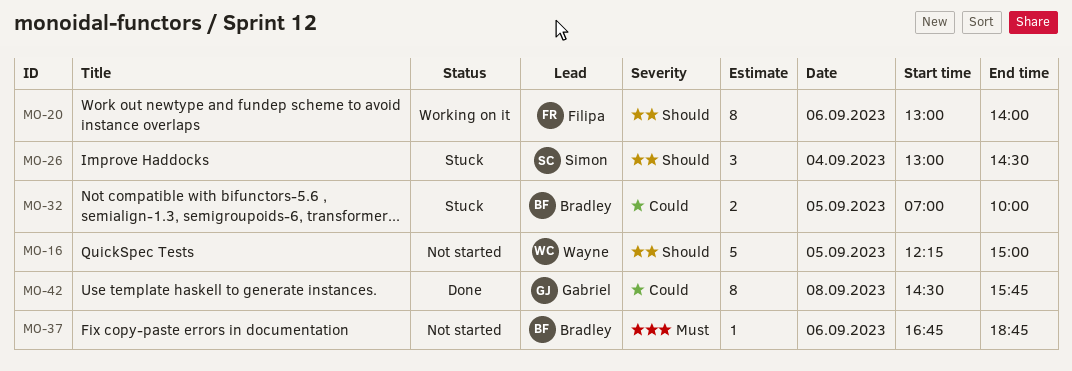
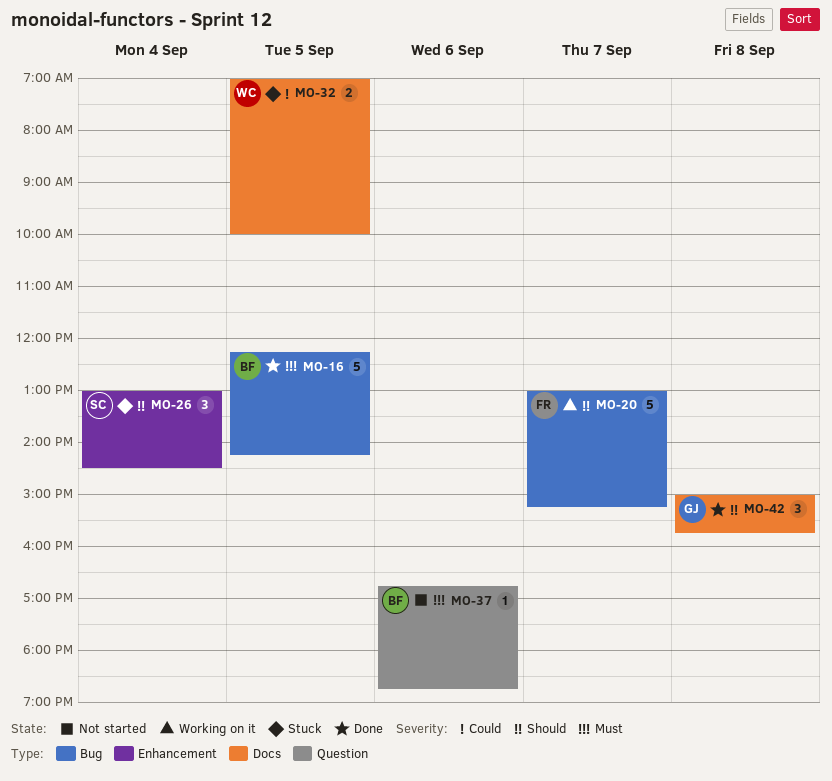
MO-16, status: Not started -> Done
MO-16, owner: Wayne -> Bradley
MO-16, priority: Should -> Must
MO-16, ends: 15:00 -> 14:15
MO-20, estimate: 8 -> 5
MO-20, day: Sep 6 -> Sep 7
MO-20, ends: 14:00 -> 15:15
MO-32, owner: Bradley -> Wayne
MO-42, priority: Could -> Should
MO-42, estimate: 8 -> 3
MO-42, begins: 14:30 -> 15:00

